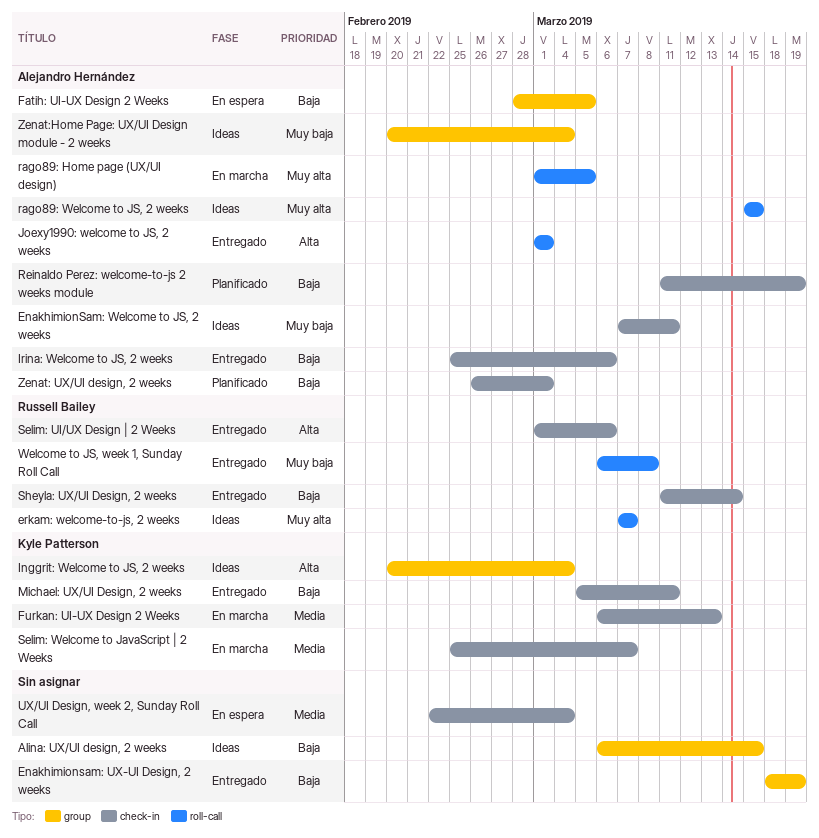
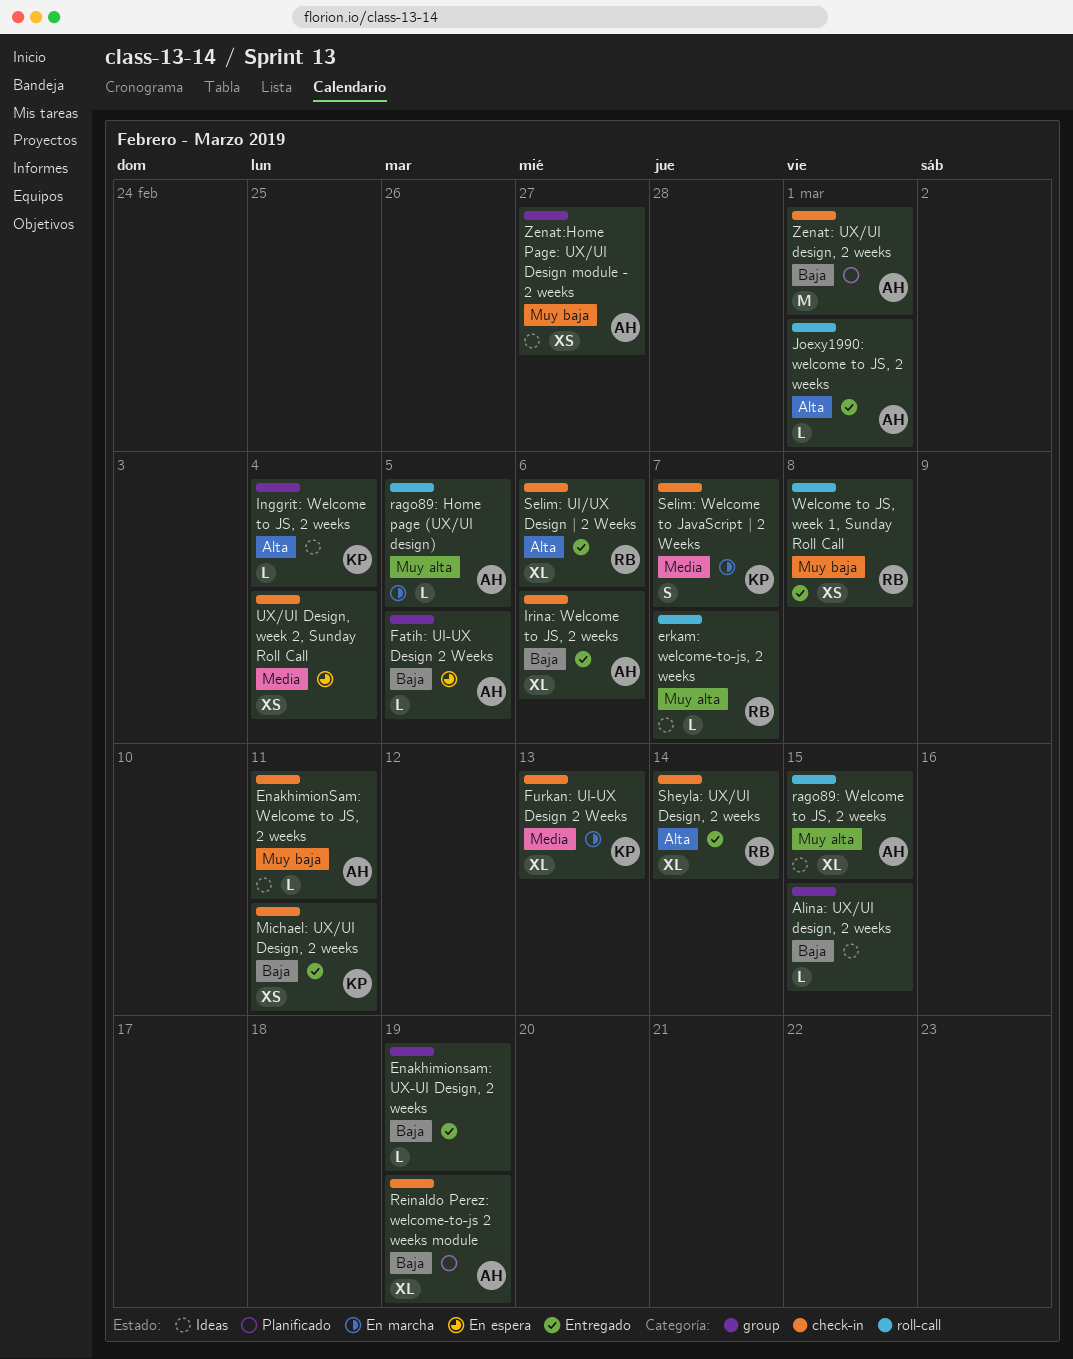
Sheyla: UX/UI Design, 2 weeks, priority: Baja -> Alta
Zenat:Home Page: UX/UI Design module - 2 weeks, due: Mar 4 -> Feb 27

